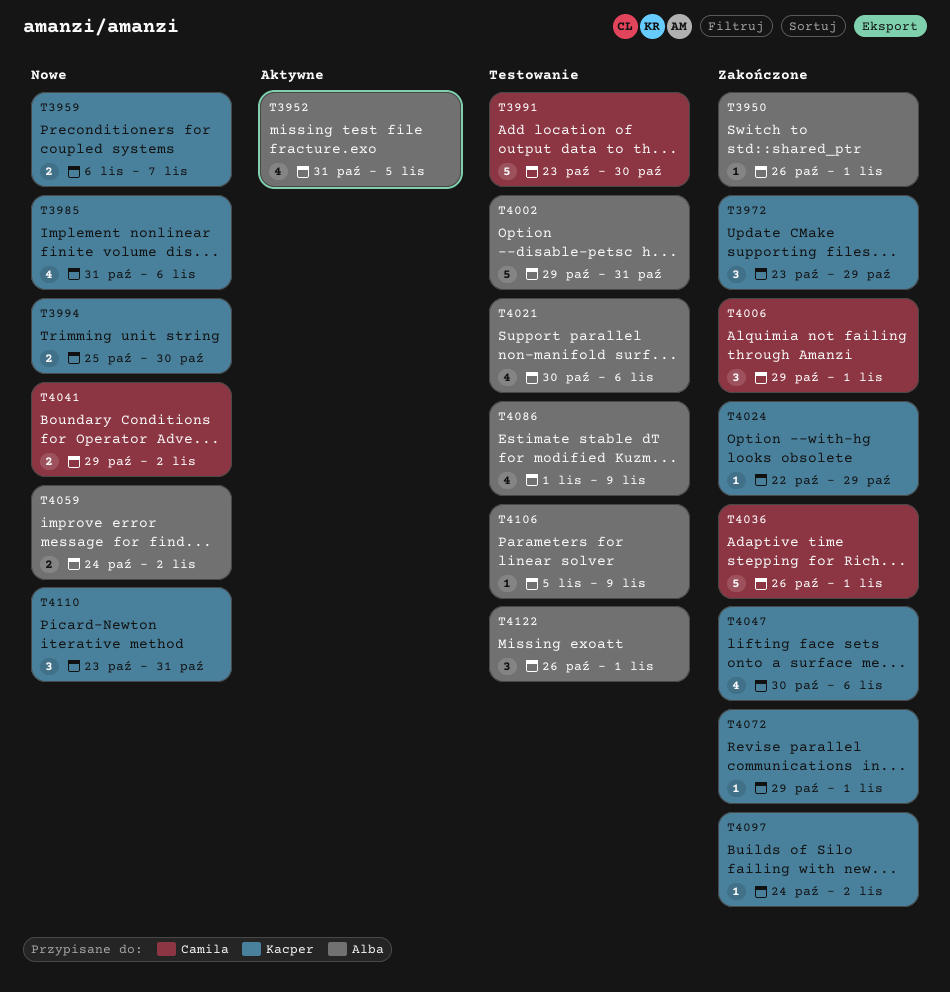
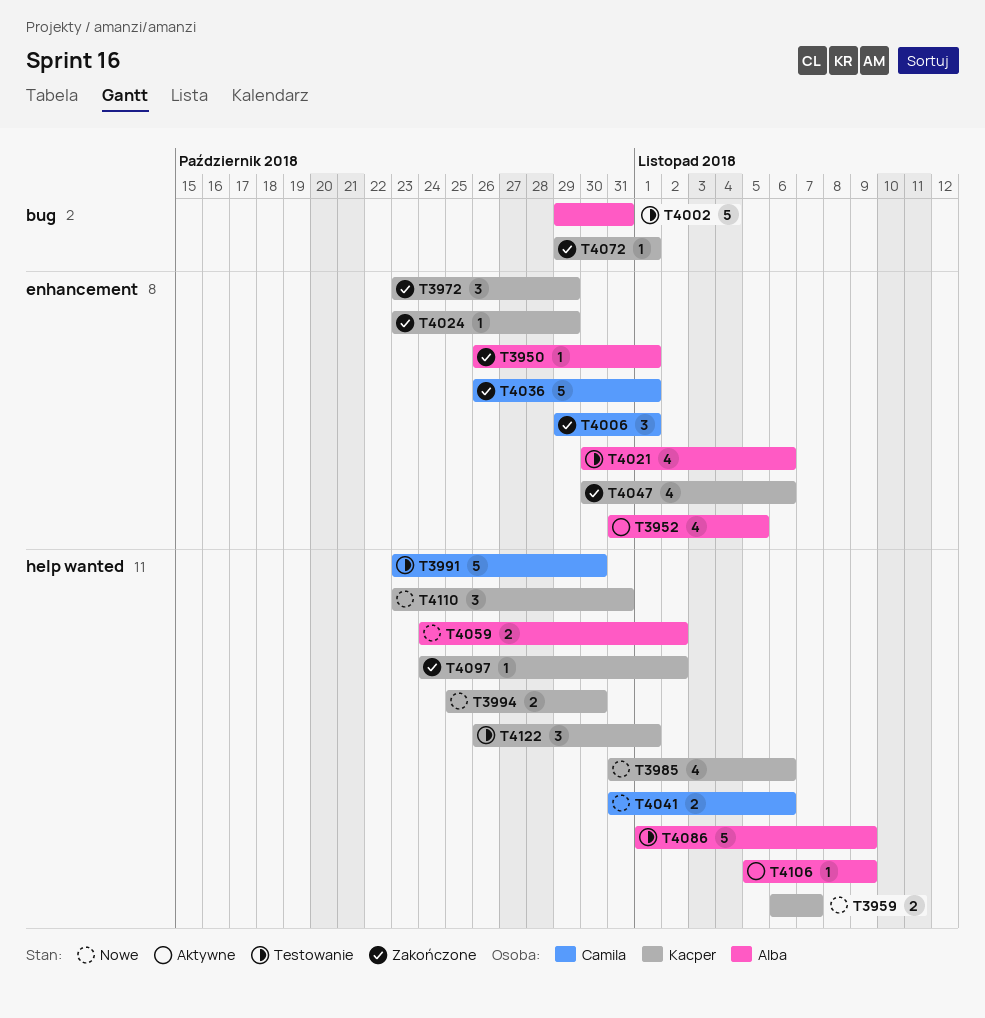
T4024, start: Oct 22 -> Oct 23
T4041, start: Oct 29 -> Oct 31
T4041, due: Nov 2 -> Nov 6
T4086, estimate: 4 -> 5
T4106, status: Testowanie -> Aktywne
T4122, owner: Alba -> Kacper

